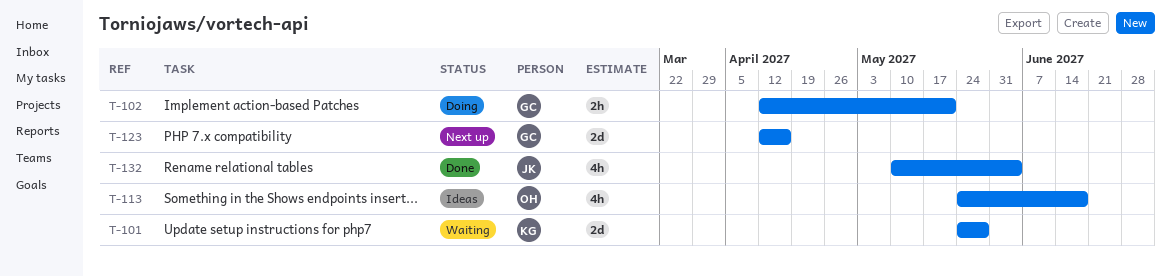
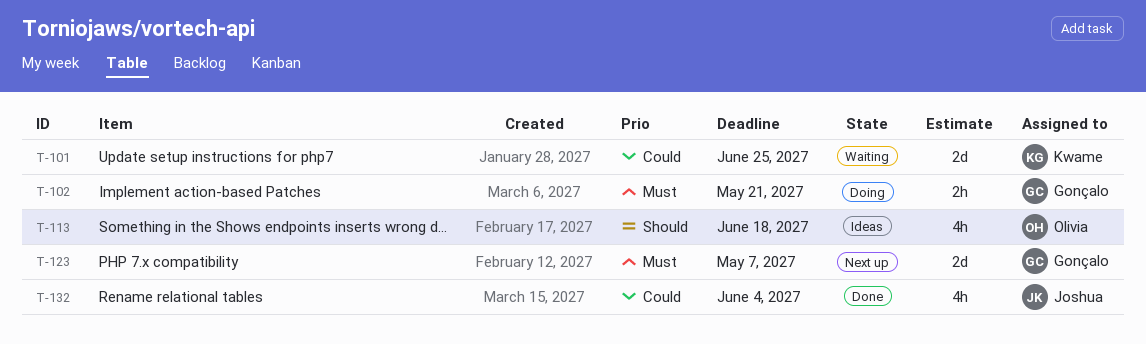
T-101, due: May 28 -> Jun 25
T-123, due: Apr 16 -> May 7

